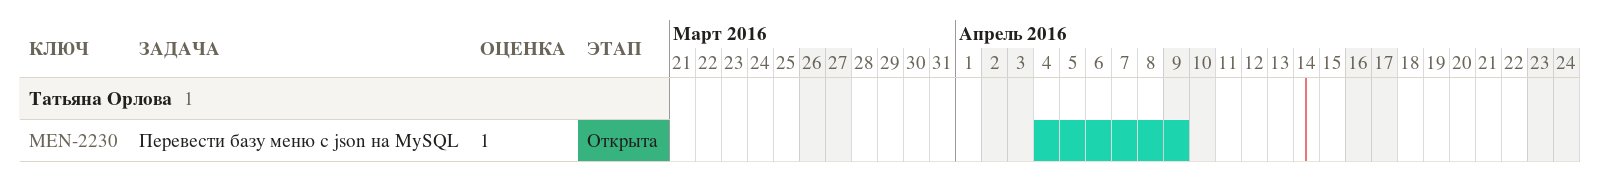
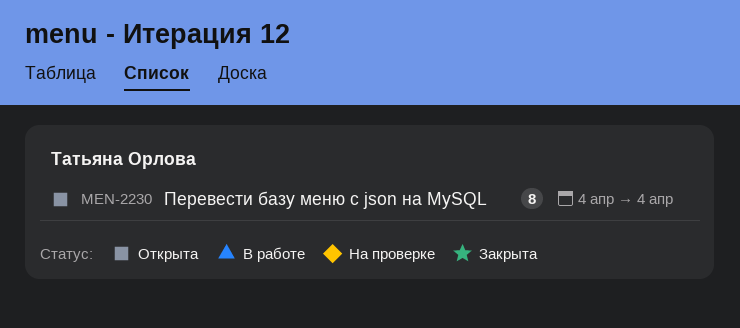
MEN-2230, estimate: 1 -> 8
MEN-2230, due: Apr 9 -> Apr 4

